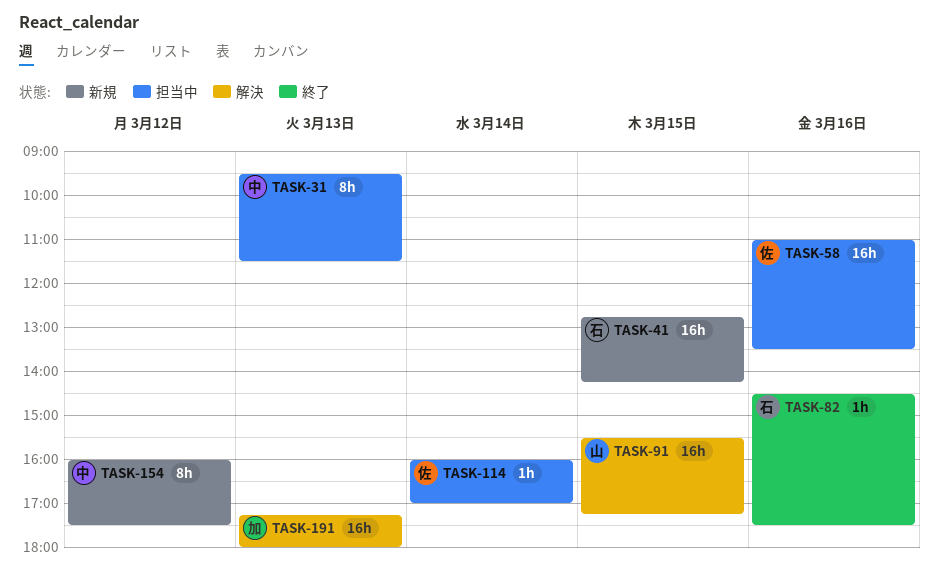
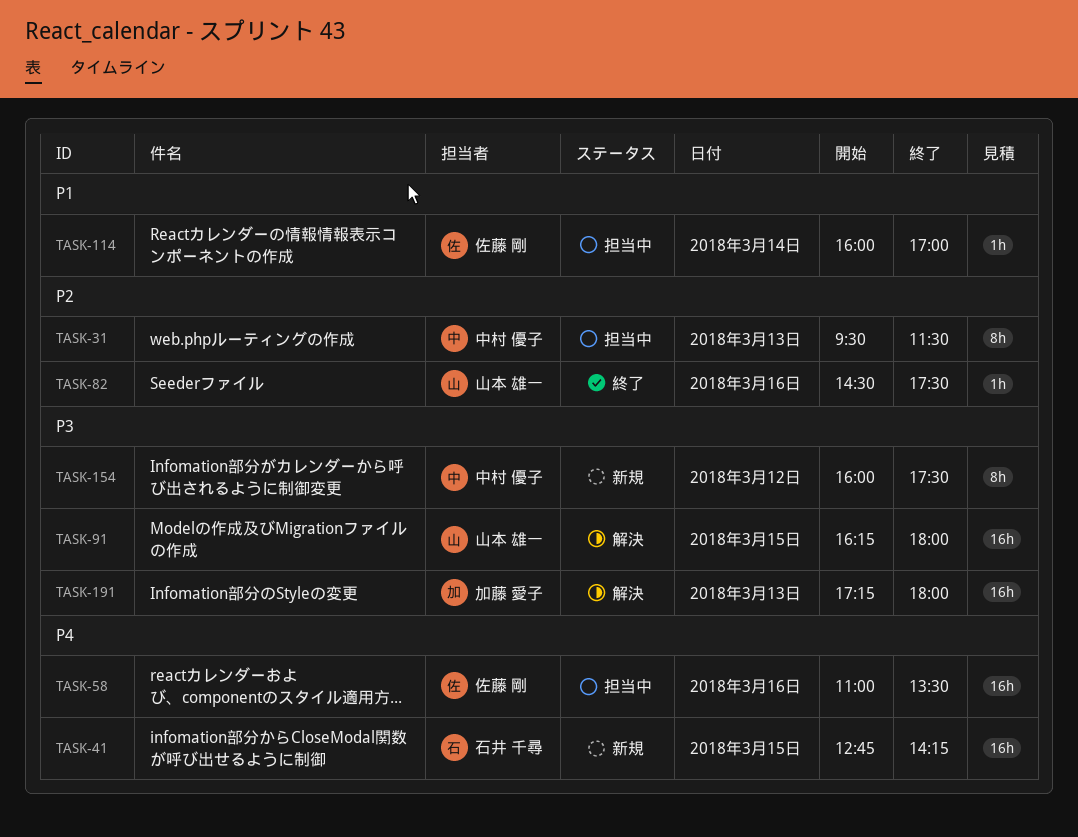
TASK-82, owner: 石井 千尋 -> 山本 雄一
TASK-91, begins: 15:30 -> 16:15
TASK-91, ends: 17:15 -> 18:00

